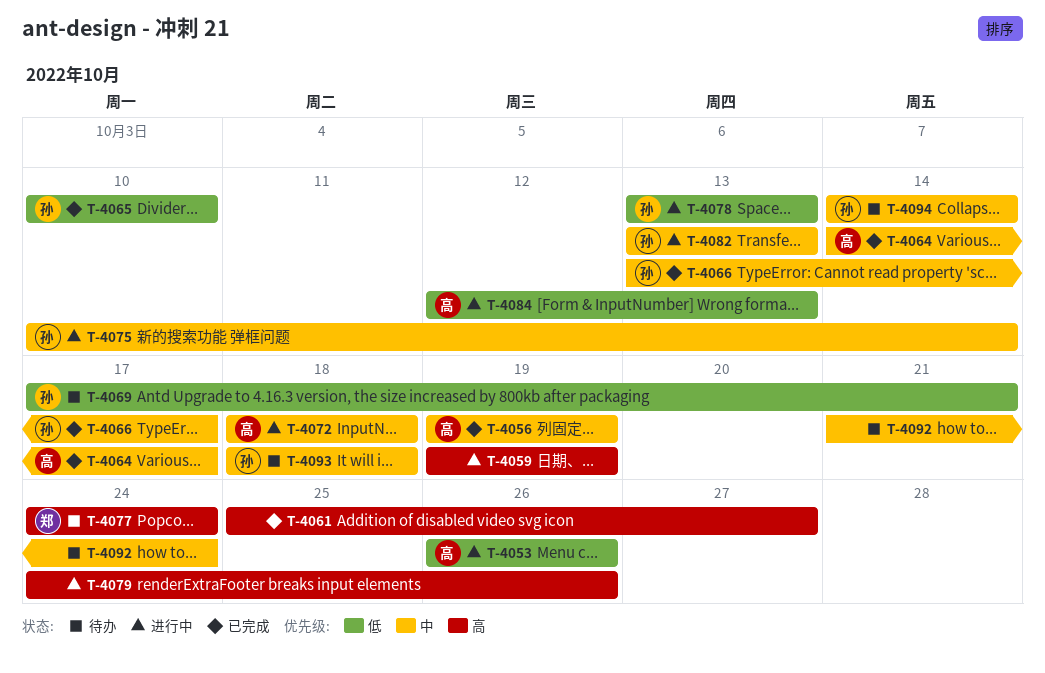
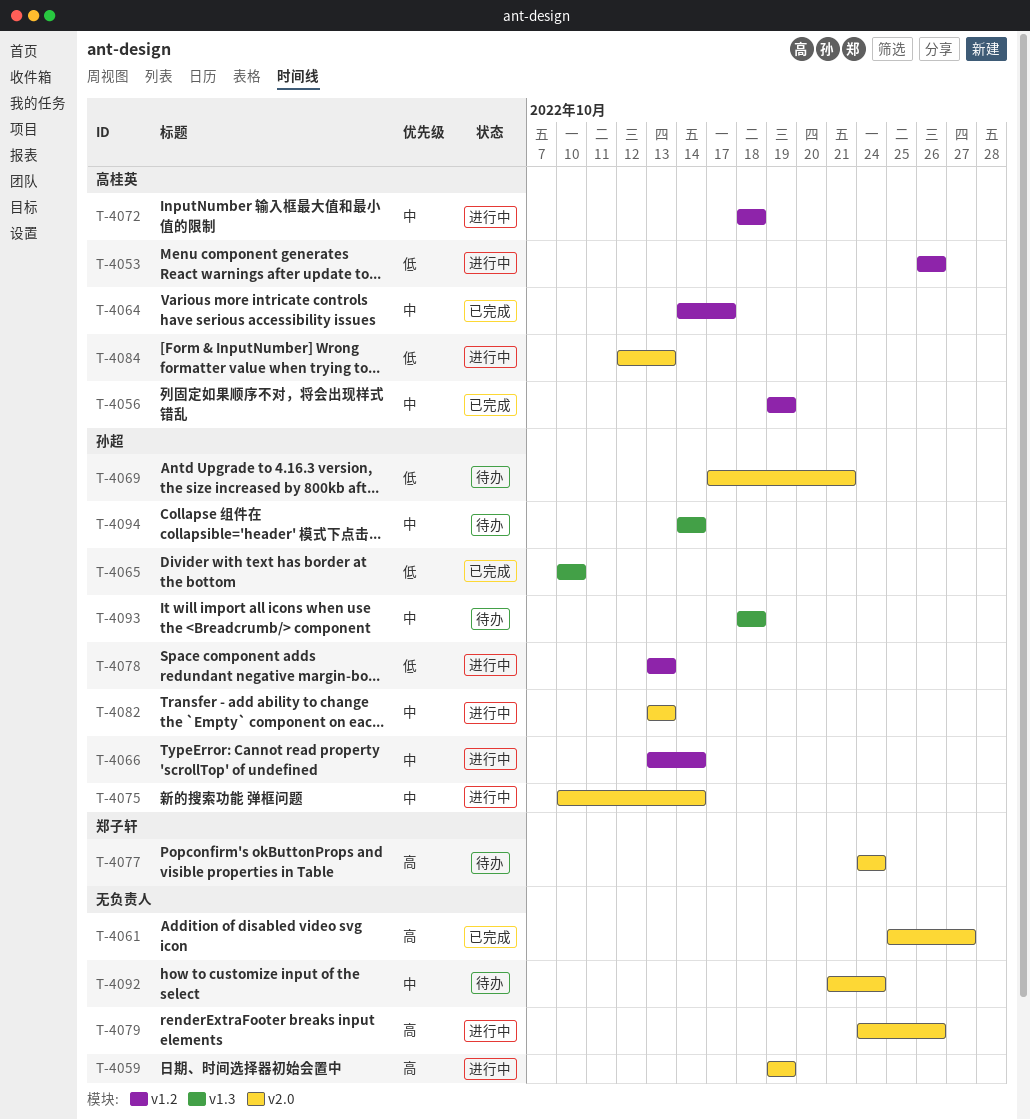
T-4066, status: 已完成 -> 进行中
T-4066, due: Oct 17 -> Oct 14

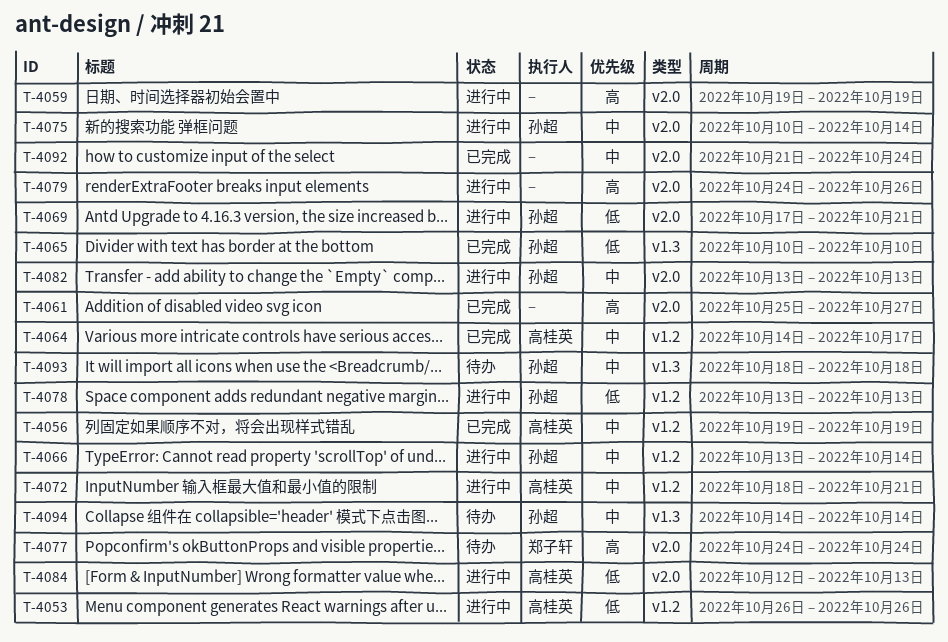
T-4069, status: 待办 -> 进行中
T-4072, due: Oct 18 -> Oct 21
T-4092, status: 待办 -> 已完成

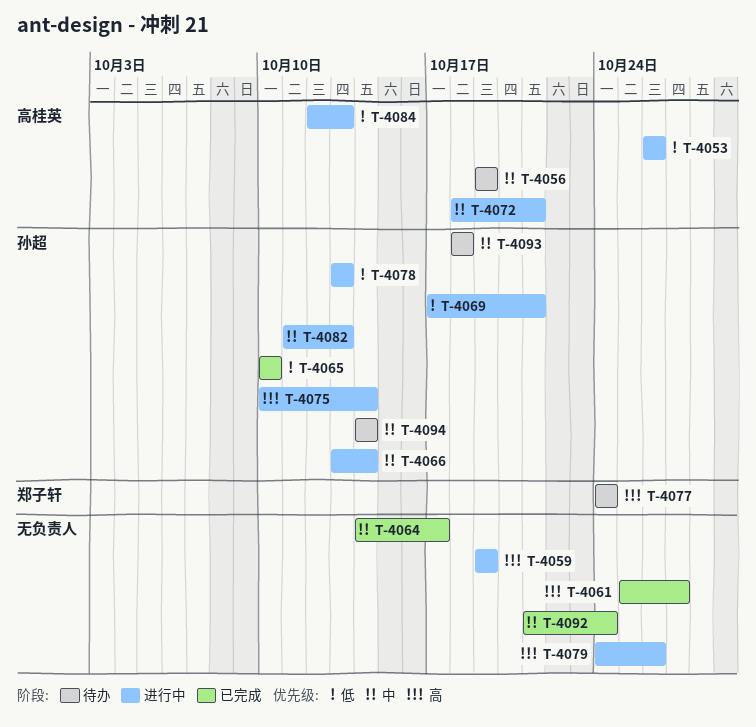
T-4056, status: 已完成 -> 待办
T-4064, owner: 高桂英 -> none
T-4075, priority: 中 -> 高
T-4082, start: Oct 13 -> Oct 11

